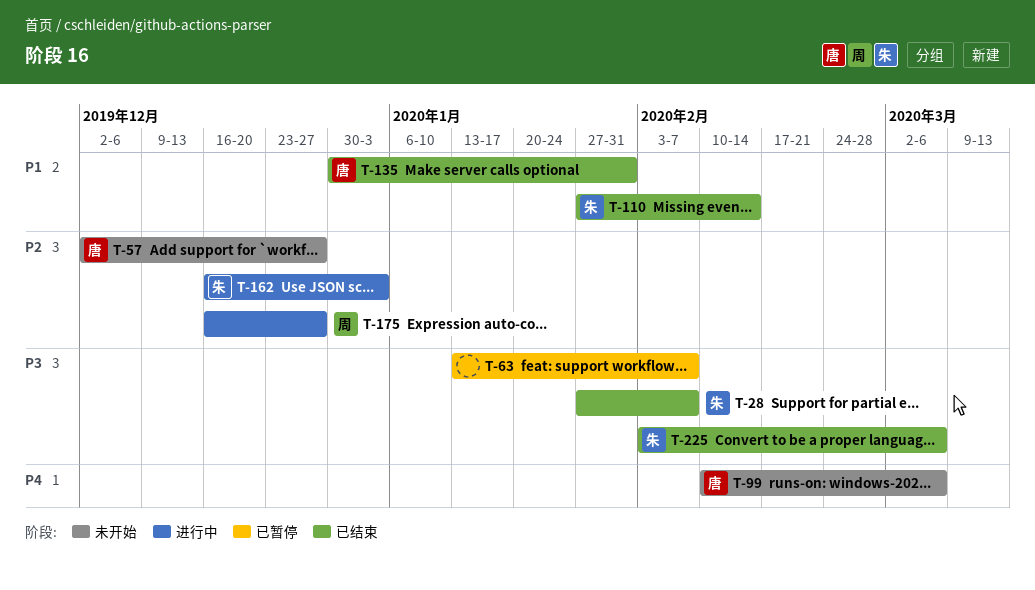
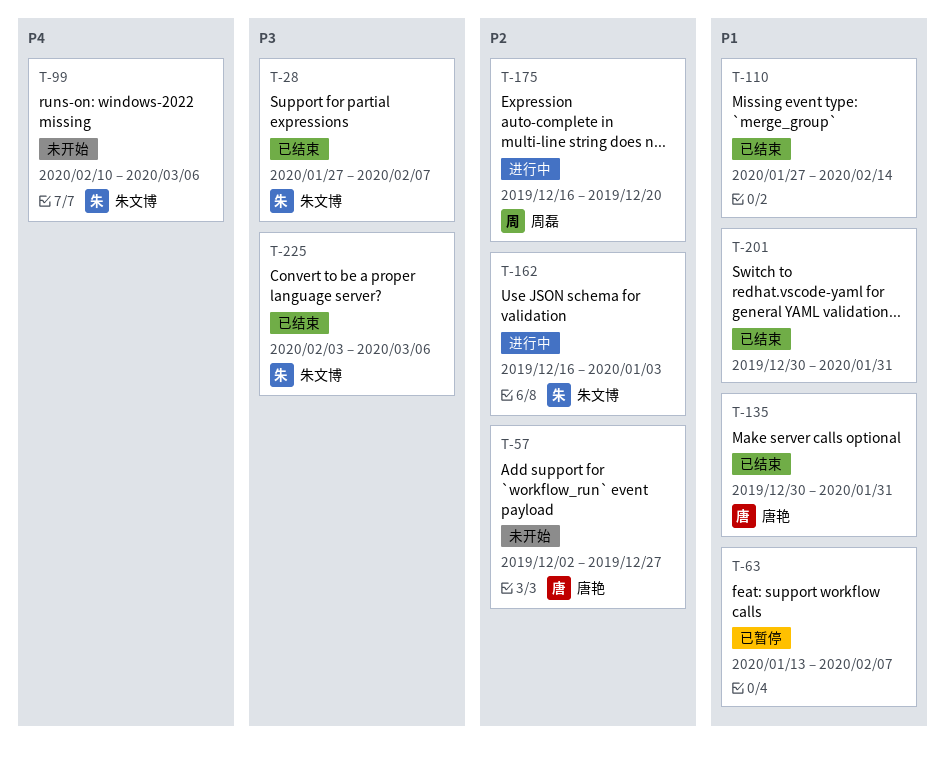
T-63, priority: P3 -> P1
T-99, owner: 唐艳 -> 朱文博
T-110, owner: 朱文博 -> none
T-175, due: Dec 27 -> Dec 20
T-201: none -> present

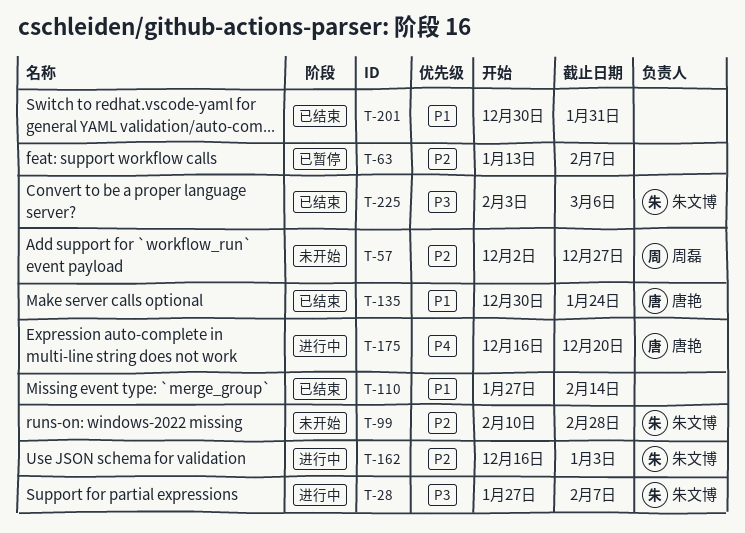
T-28, status: 已结束 -> 进行中
T-57, owner: 唐艳 -> 周磊
T-63, priority: P1 -> P2
T-99, priority: P4 -> P2
T-99, due: Mar 6 -> Feb 28
T-135, due: Jan 31 -> Jan 24
T-175, owner: 周磊 -> 唐艳
T-175, priority: P2 -> P4

